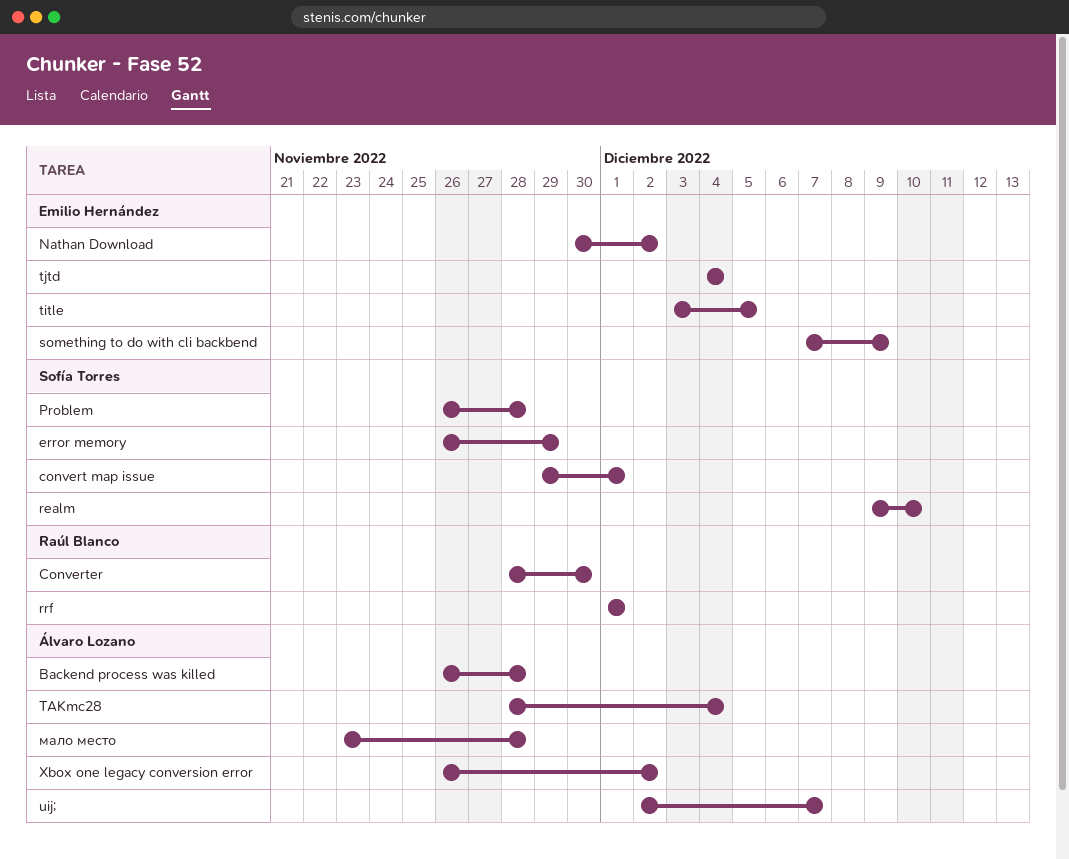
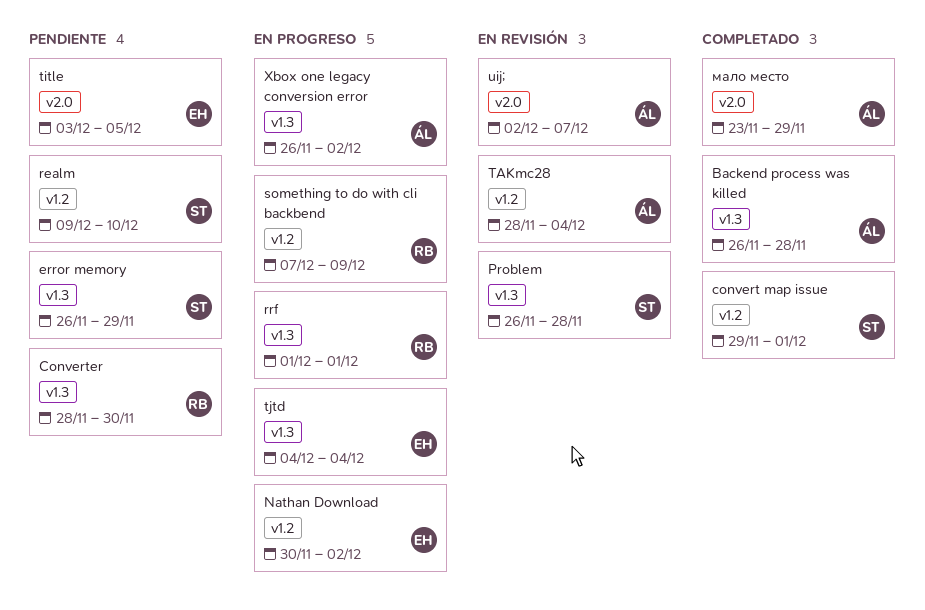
something to do with cli backbend, owner: Emilio Hernández -> Raúl Blanco
мало место, due: Nov 28 -> Nov 29

